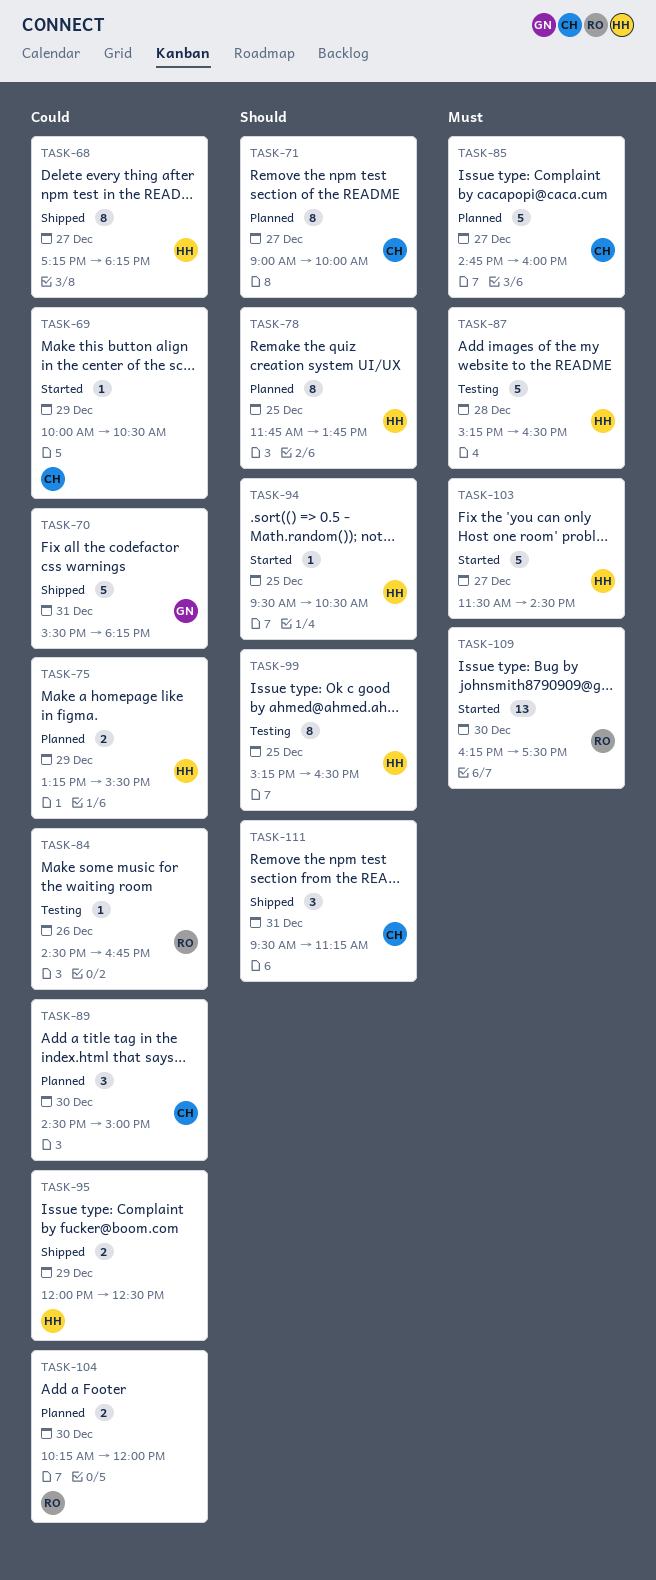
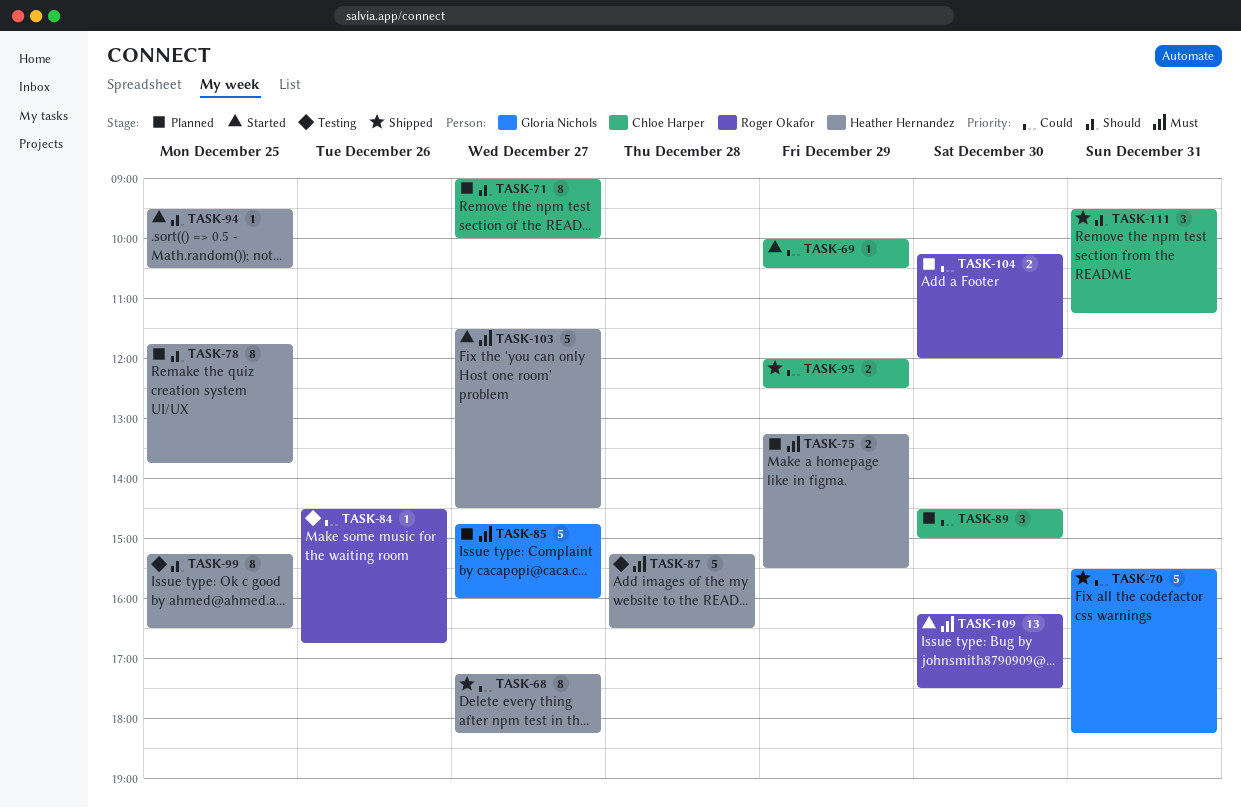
TASK-75, priority: Could -> Must
TASK-85, owner: Chloe Harper -> Gloria Nichols
TASK-95, owner: Heather Hernandez -> Chloe Harper

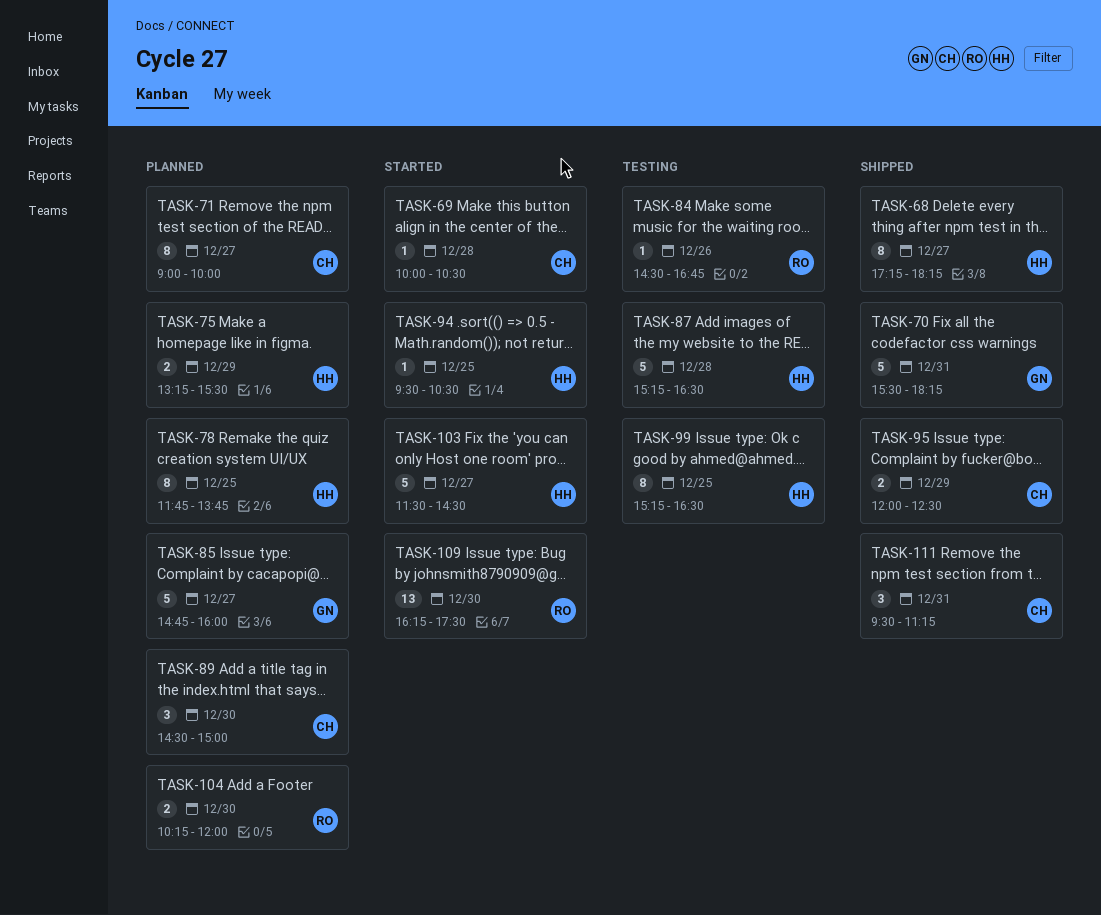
TASK-69, day: Dec 29 -> Dec 28

